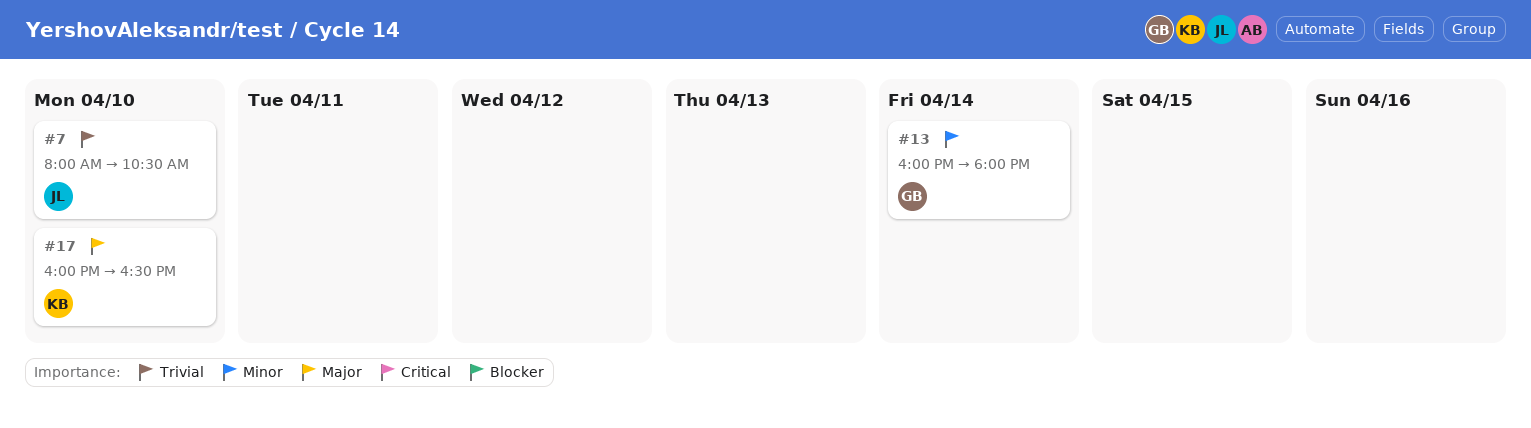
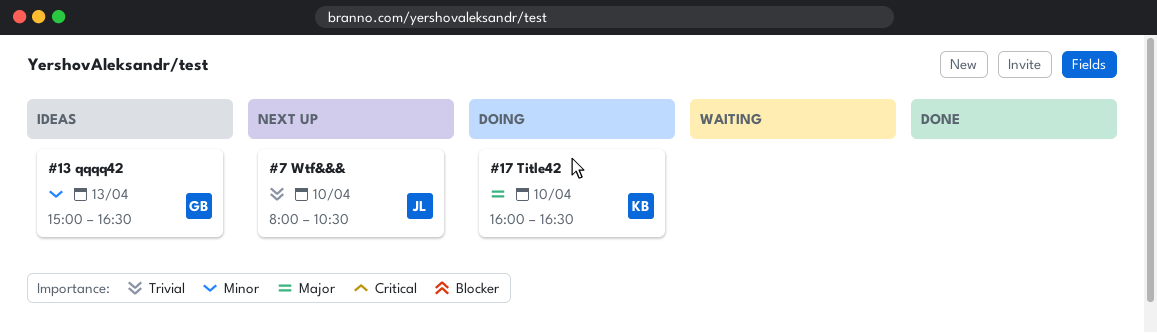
#13, day: Apr 14 -> Apr 13
#13, begins: 16:00 -> 15:00
#13, ends: 18:00 -> 16:30

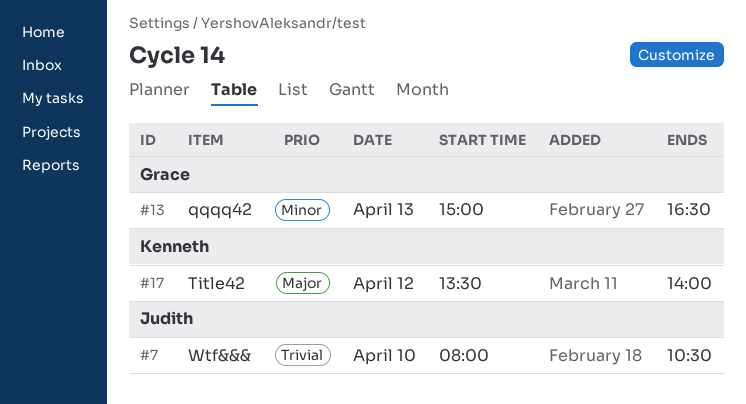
#17, day: Apr 10 -> Apr 12
#17, begins: 16:00 -> 13:30
#17, ends: 16:30 -> 14:00

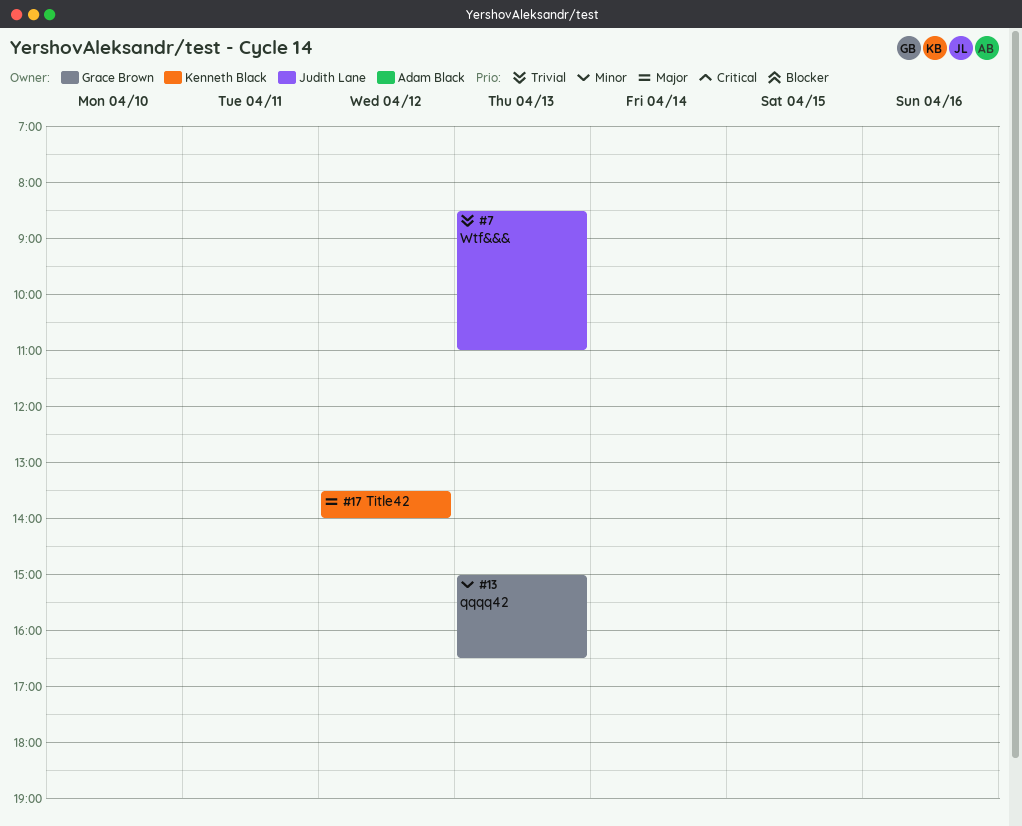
#7, day: Apr 10 -> Apr 13
#7, begins: 08:00 -> 08:30
#7, ends: 10:30 -> 11:00

